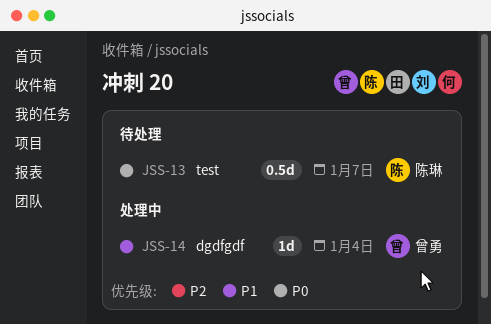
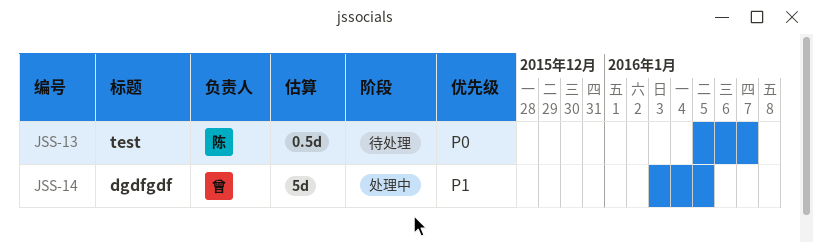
JSS-14, estimate: 1d -> 5d
JSS-14, due: Jan 4 -> Jan 5

